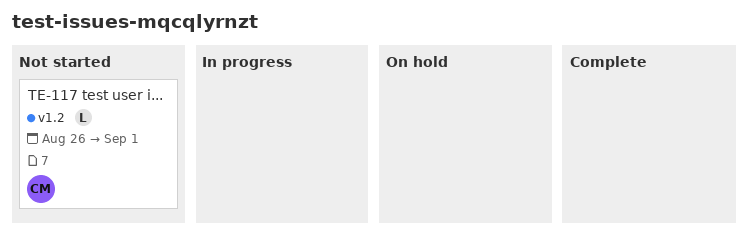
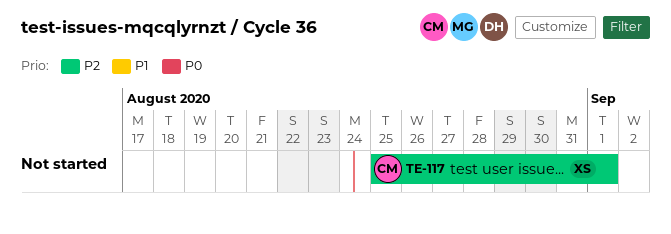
TE-117, estimate: L -> XS
TE-117, start: Aug 26 -> Aug 25

